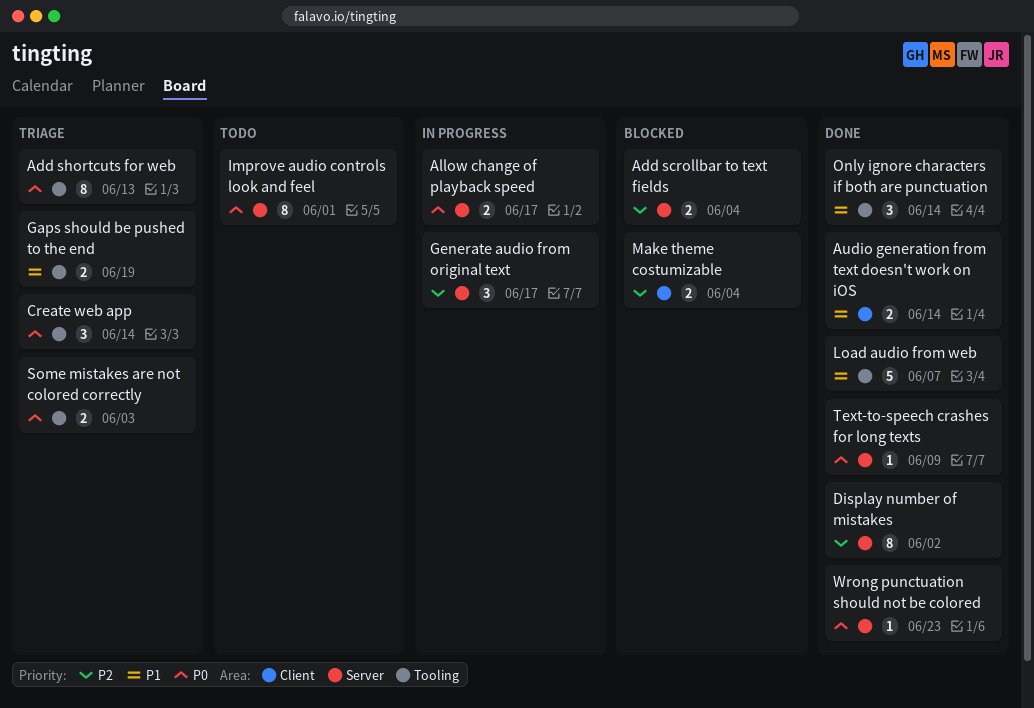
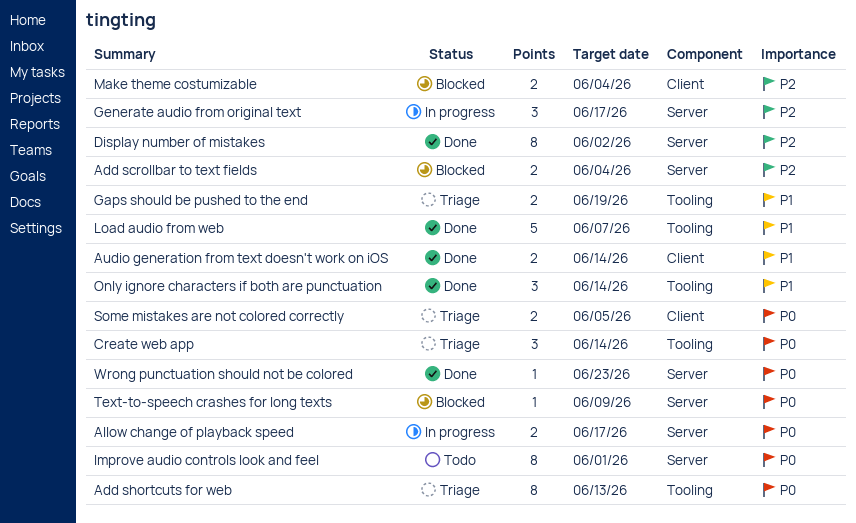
Some mistakes are not colored correctly, label: Tooling -> Client
Some mistakes are not colored correctly, due: Jun 3 -> Jun 5
Text-to-speech crashes for long texts, status: Done -> Blocked

